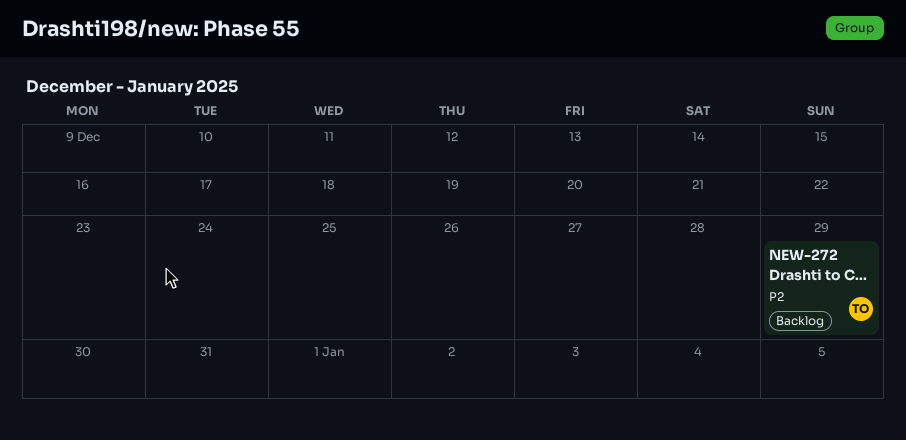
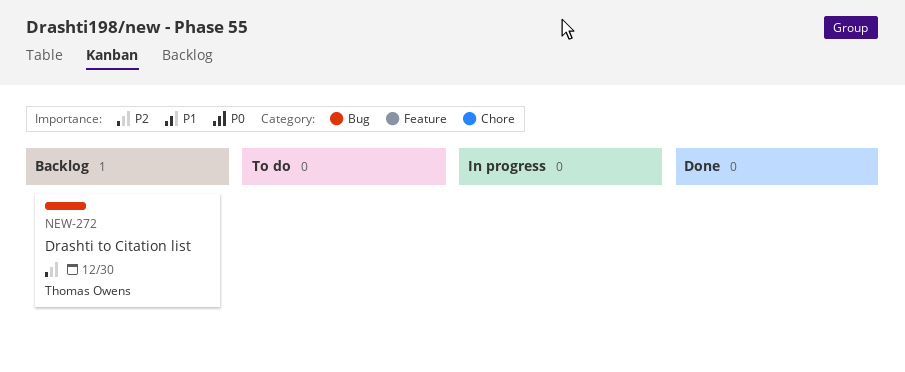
NEW-272, due: Dec 29 -> Dec 30

